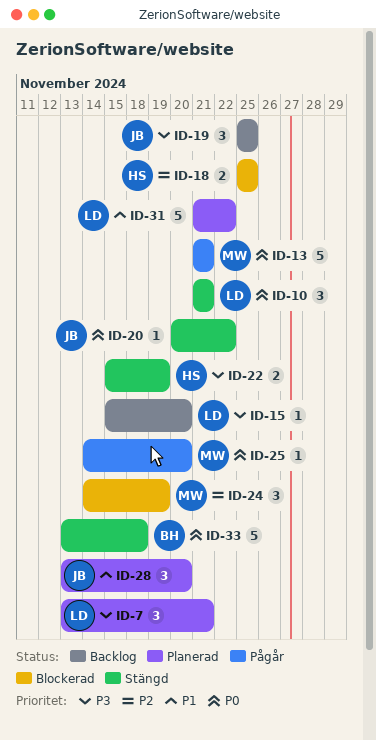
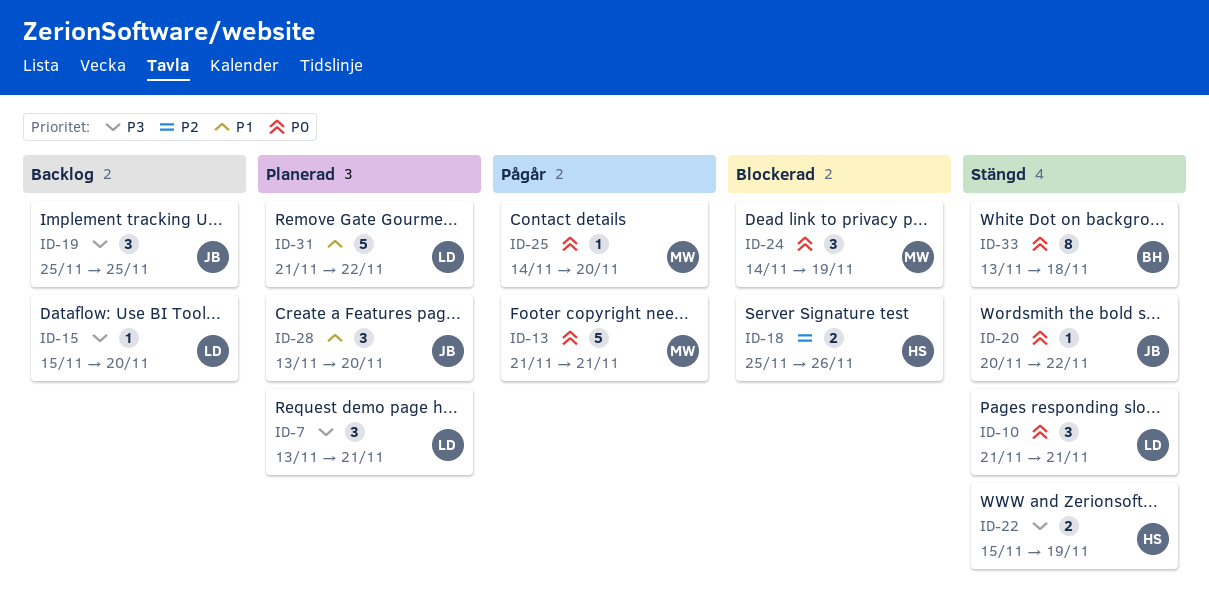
ID-18, due: Nov 25 -> Nov 26
ID-24, priority: P2 -> P0
ID-33, estimate: 5 -> 8

